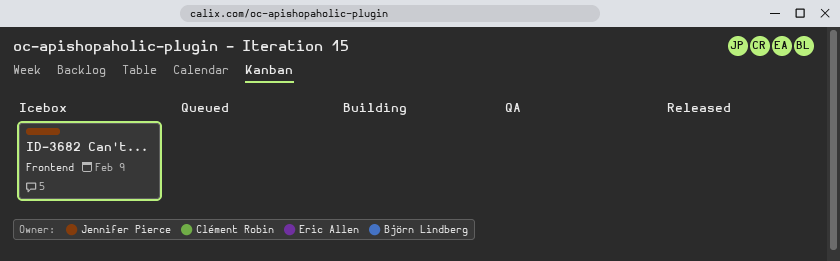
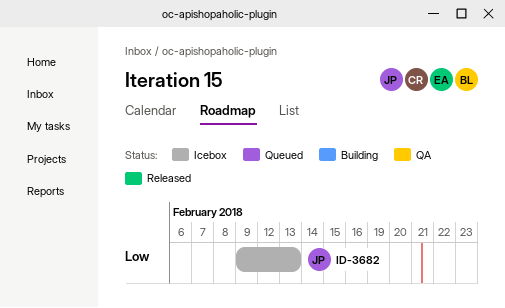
ID-3682, due: Feb 9 -> Feb 13

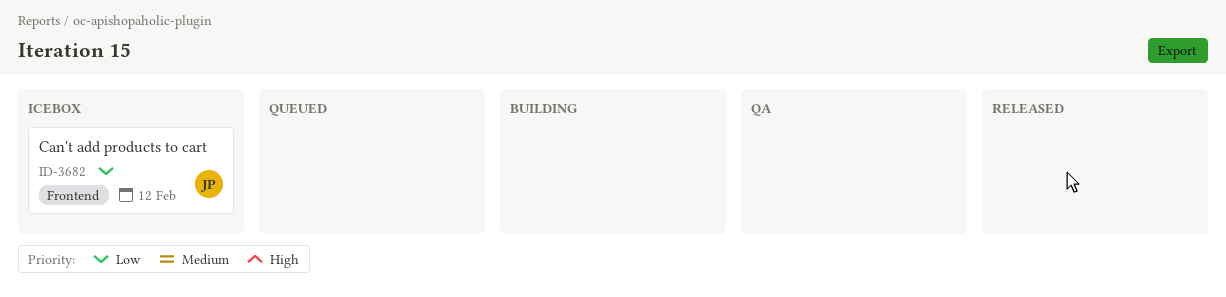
ID-3682, due: Feb 13 -> Feb 12

